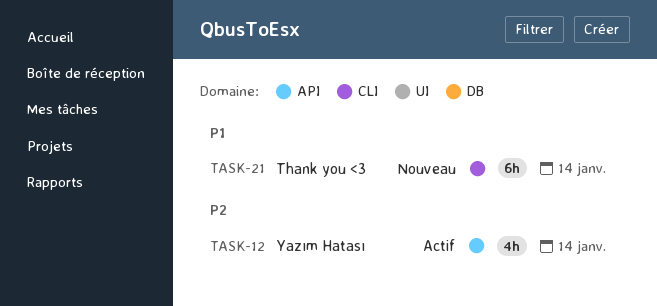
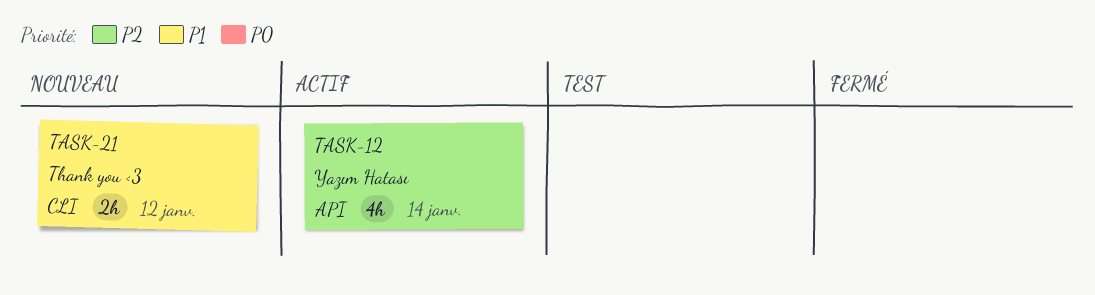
TASK-21, estimate: 6h -> 2h
TASK-21, due: Jan 14 -> Jan 12

